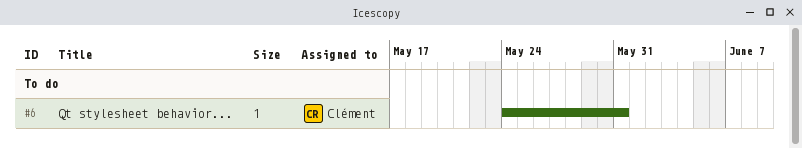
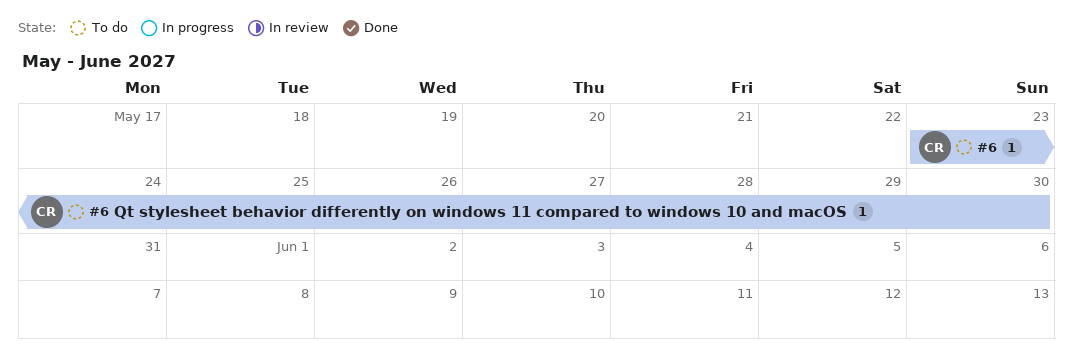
#6, start: May 24 -> May 23
#6, due: May 31 -> May 30

